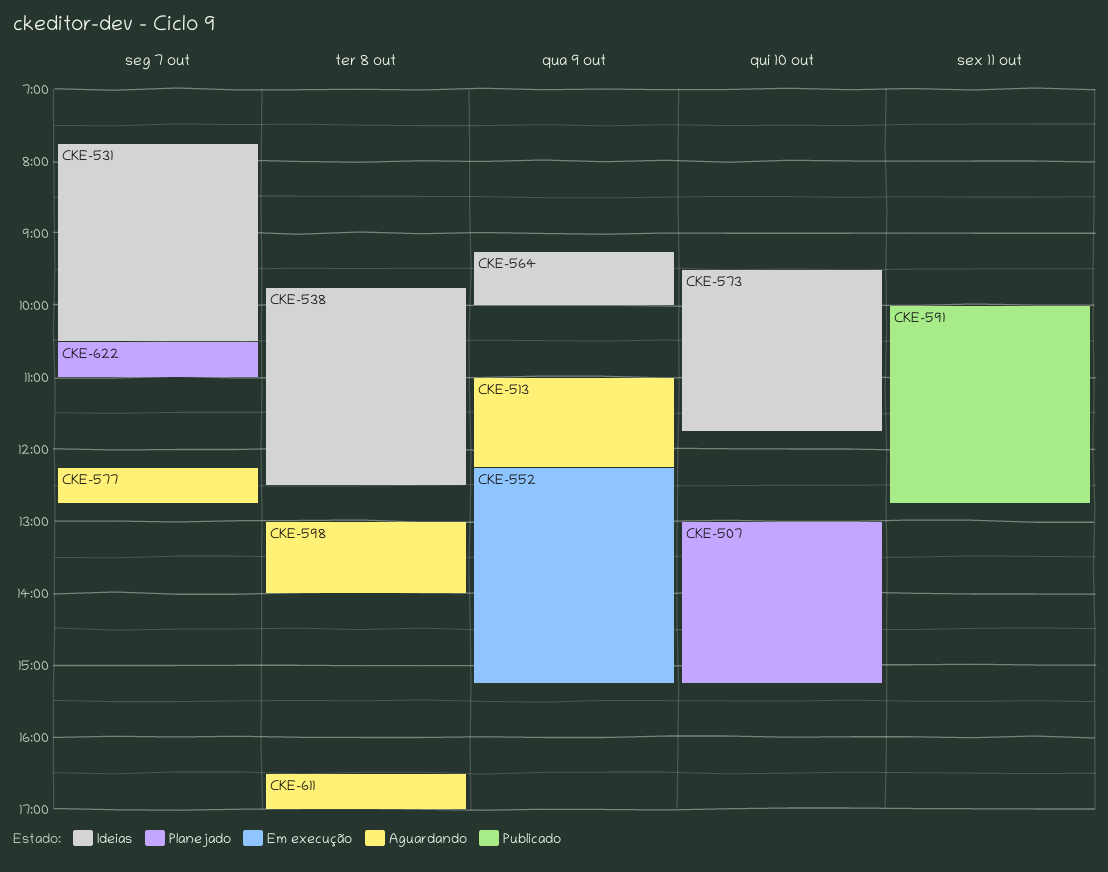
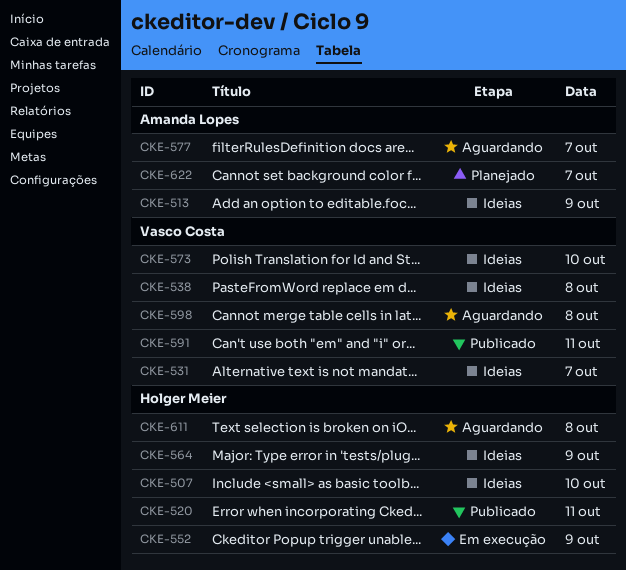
CKE-507, status: Planejado -> Ideias
CKE-513, status: Aguardando -> Ideias
CKE-520: none -> present

